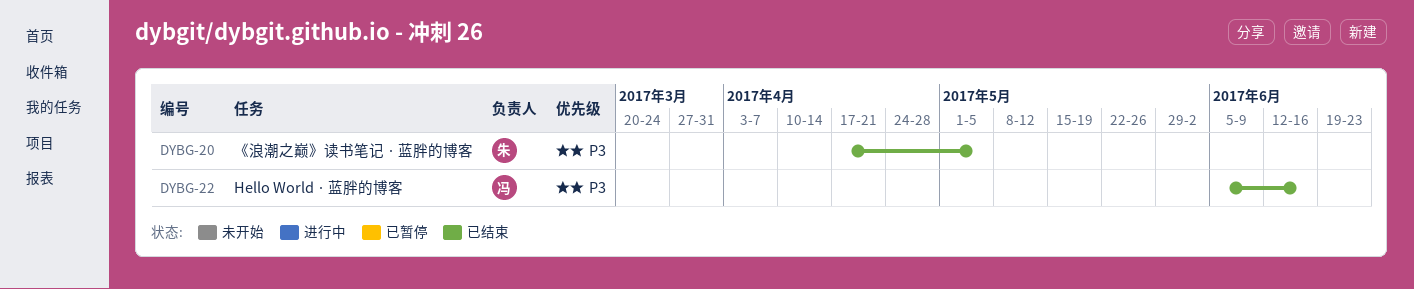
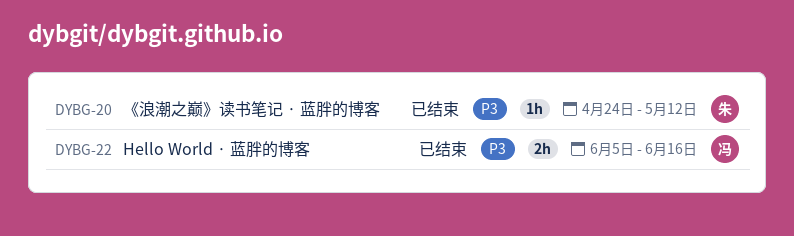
DYBG-20, start: Apr 17 -> Apr 24
DYBG-20, due: May 5 -> May 12

